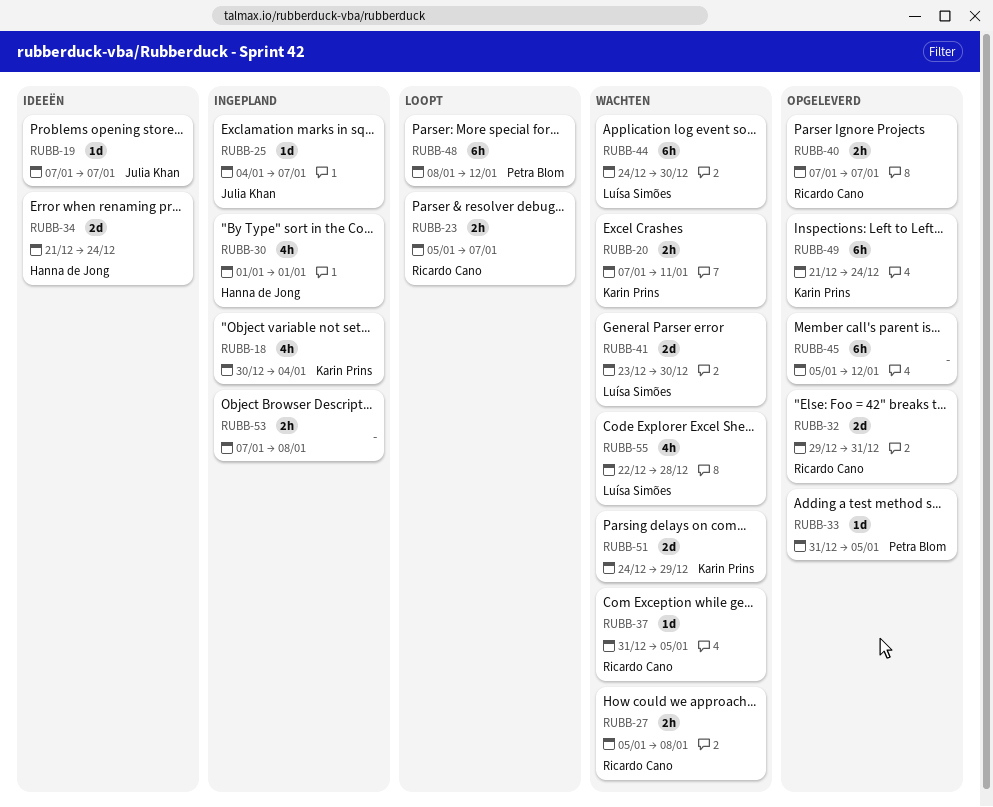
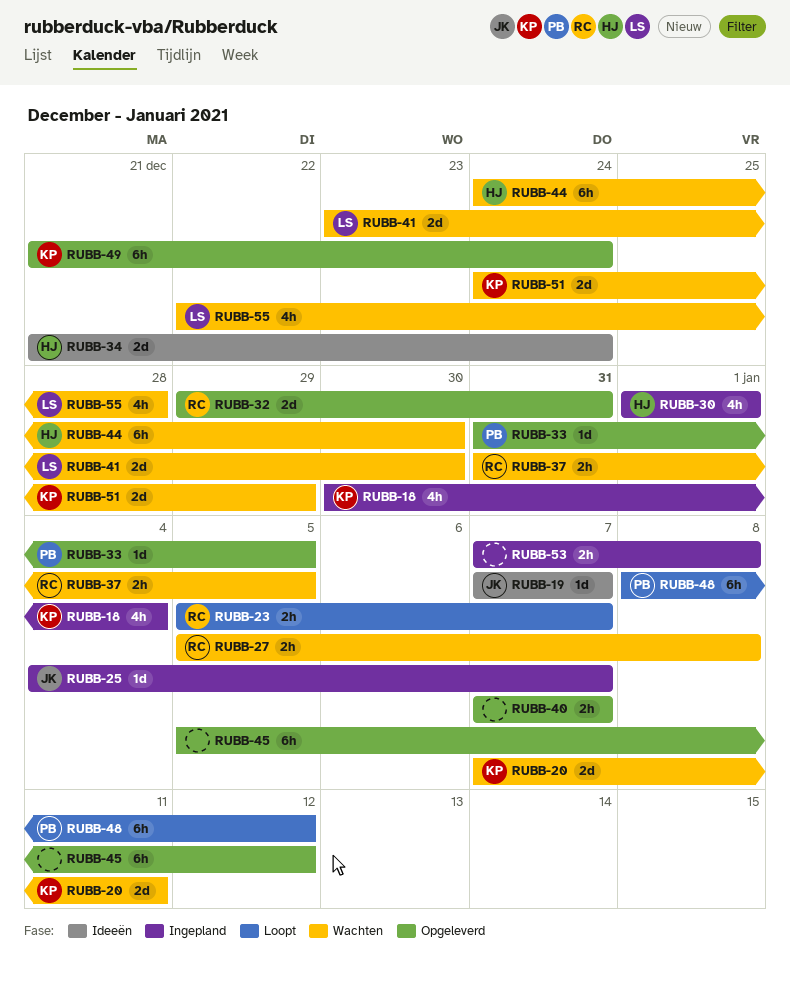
RUBB-20, estimate: 2h -> 2d
RUBB-37, estimate: 1d -> 2h
RUBB-40, owner: Ricardo Cano -> none
RUBB-44, owner: Luísa Simões -> Hanna de Jong

